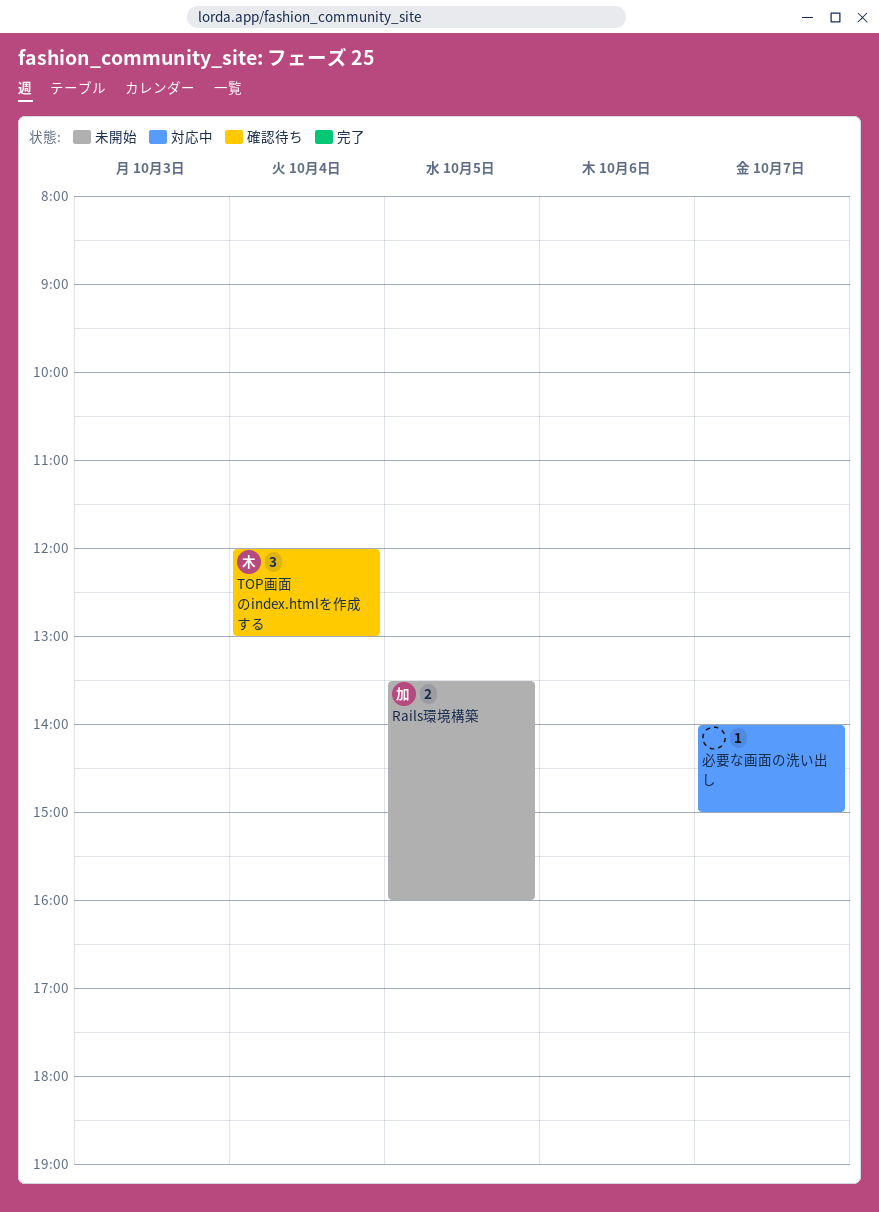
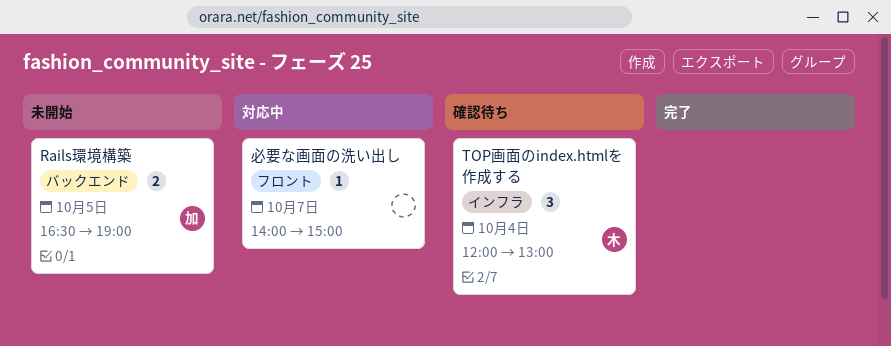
Rails環境構築, begins: 13:30 -> 16:30
Rails環境構築, ends: 16:00 -> 19:00

